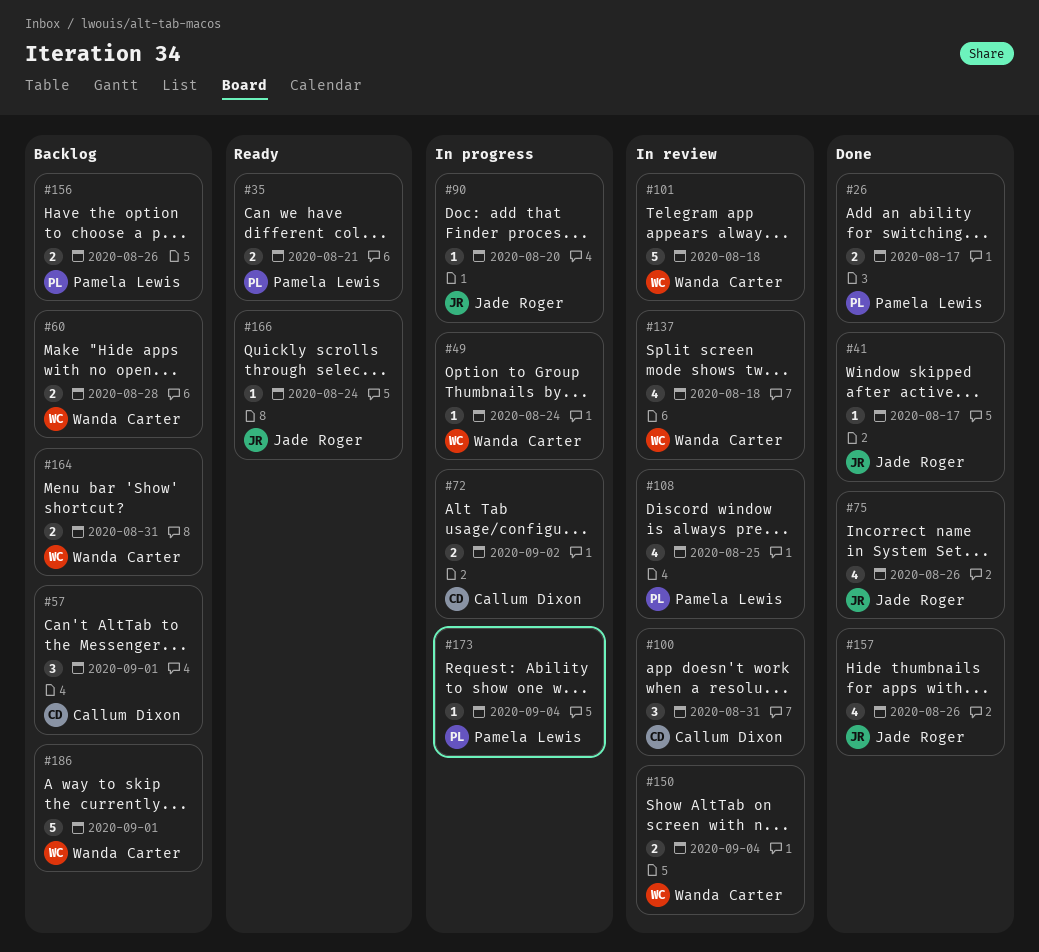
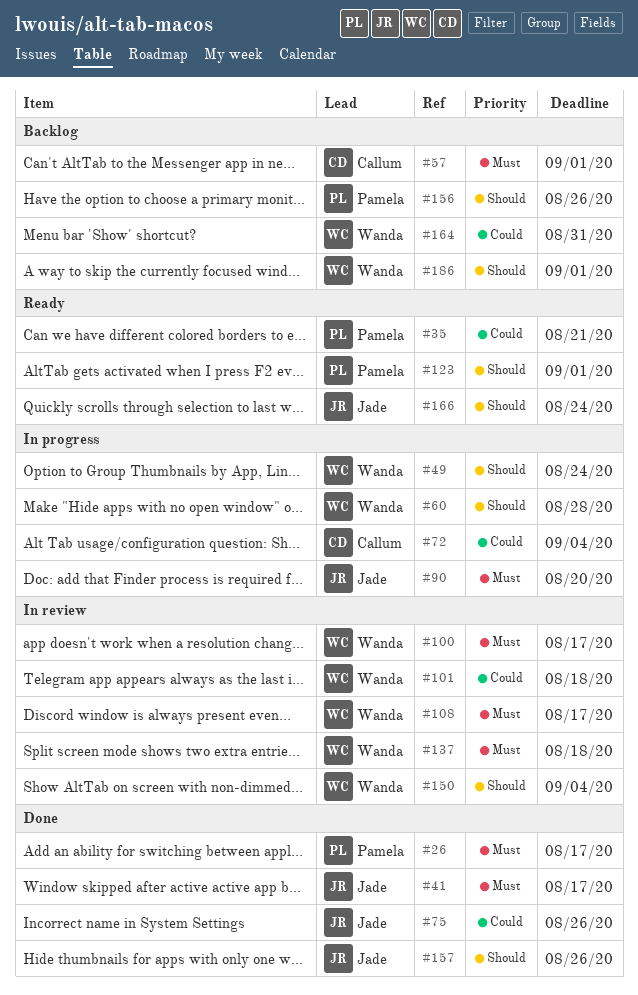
#60, status: Backlog -> In progress
#72, due: Sep 2 -> Sep 4
#100, owner: Callum Dixon -> Wanda Carter
#100, due: Aug 31 -> Aug 17
#108, owner: Pamela Lewis -> Wanda Carter
#108, due: Aug 25 -> Aug 17
#123: none -> present
#173: present -> none

